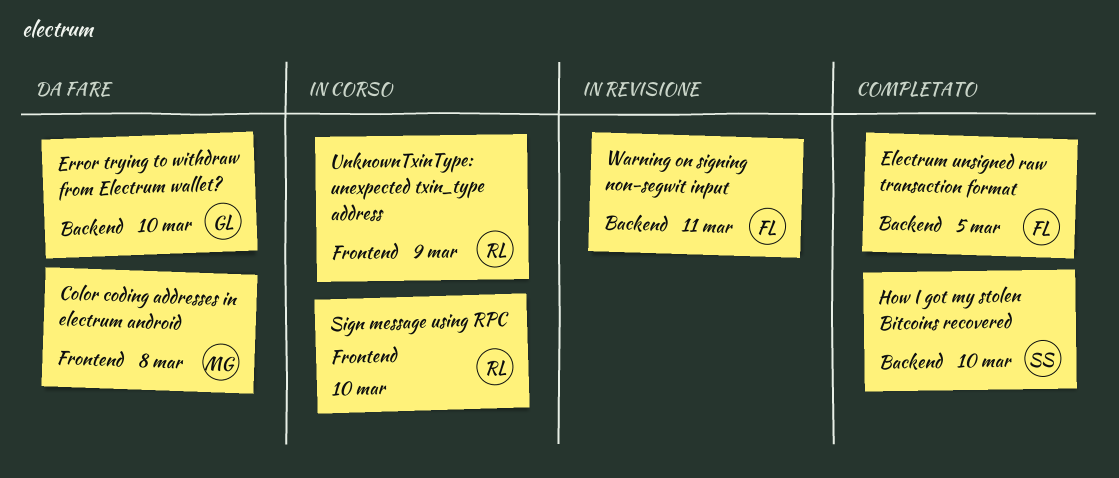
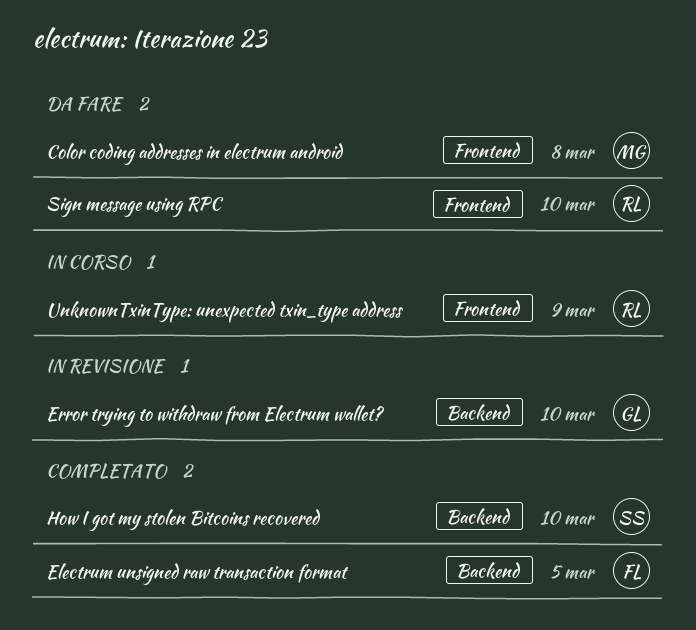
Error trying to withdraw from Electrum wallet?, status: Da fare -> In revisione
Sign message using RPC, status: In corso -> Da fare
Warning on signing non-segwit input: present -> none

